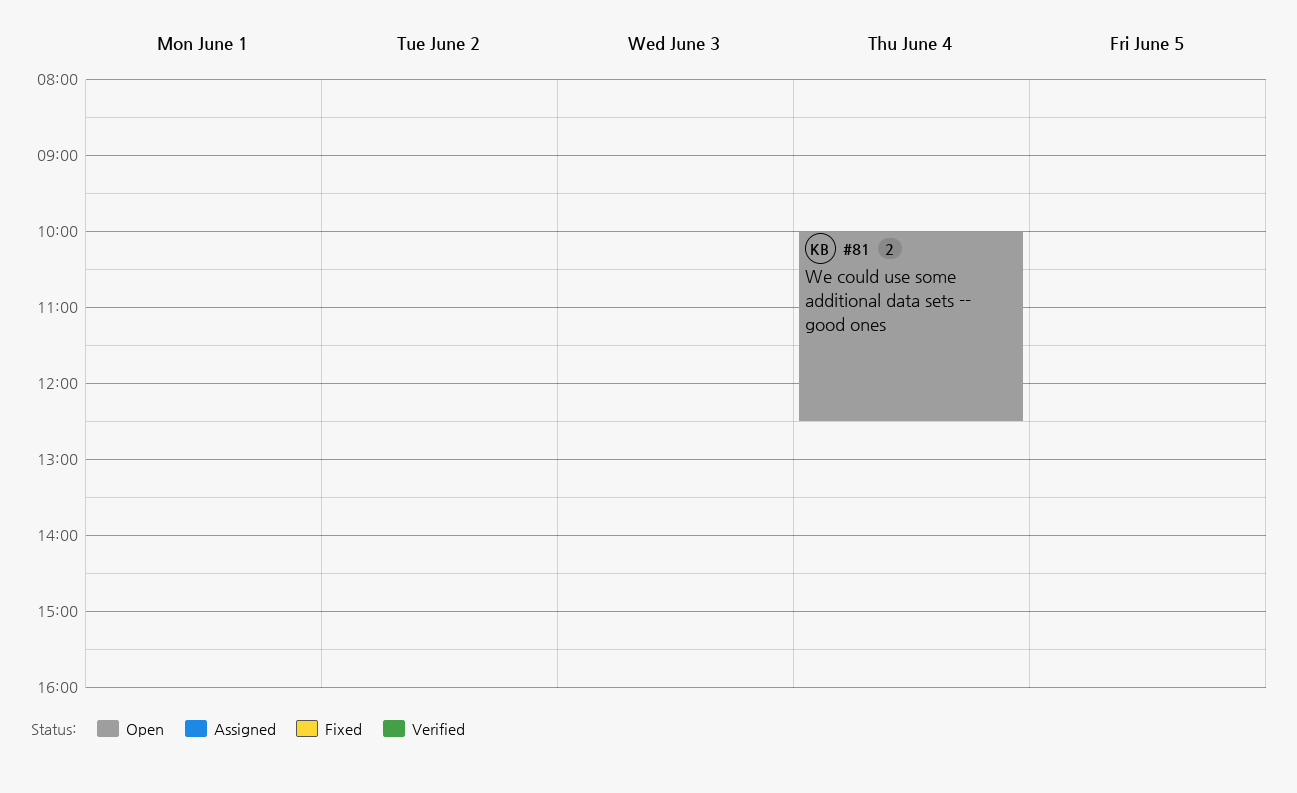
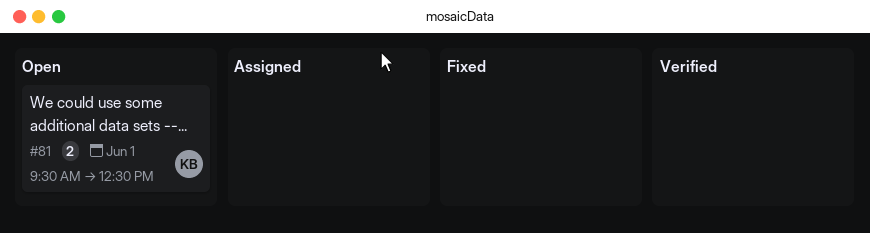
#81, day: Jun 4 -> Jun 1
#81, begins: 10:00 -> 09:30

